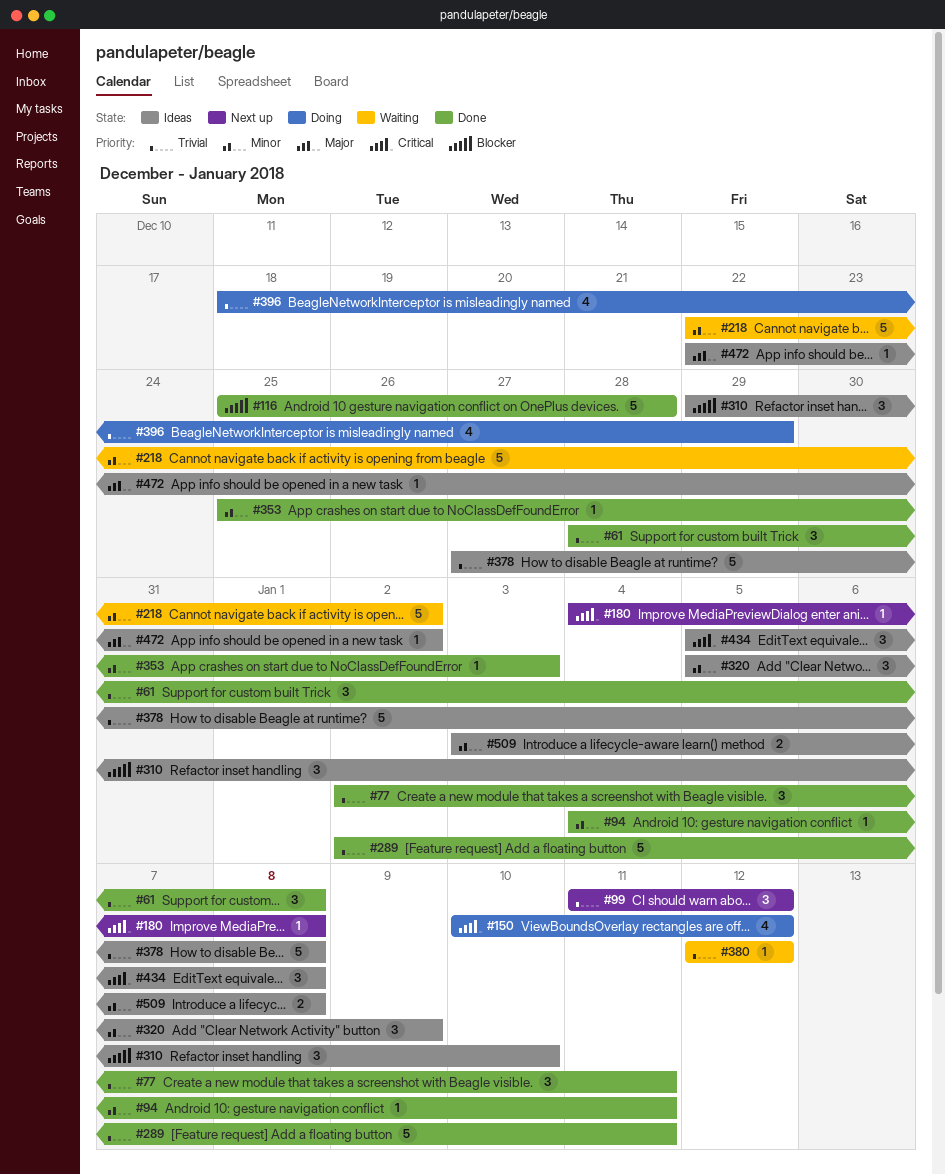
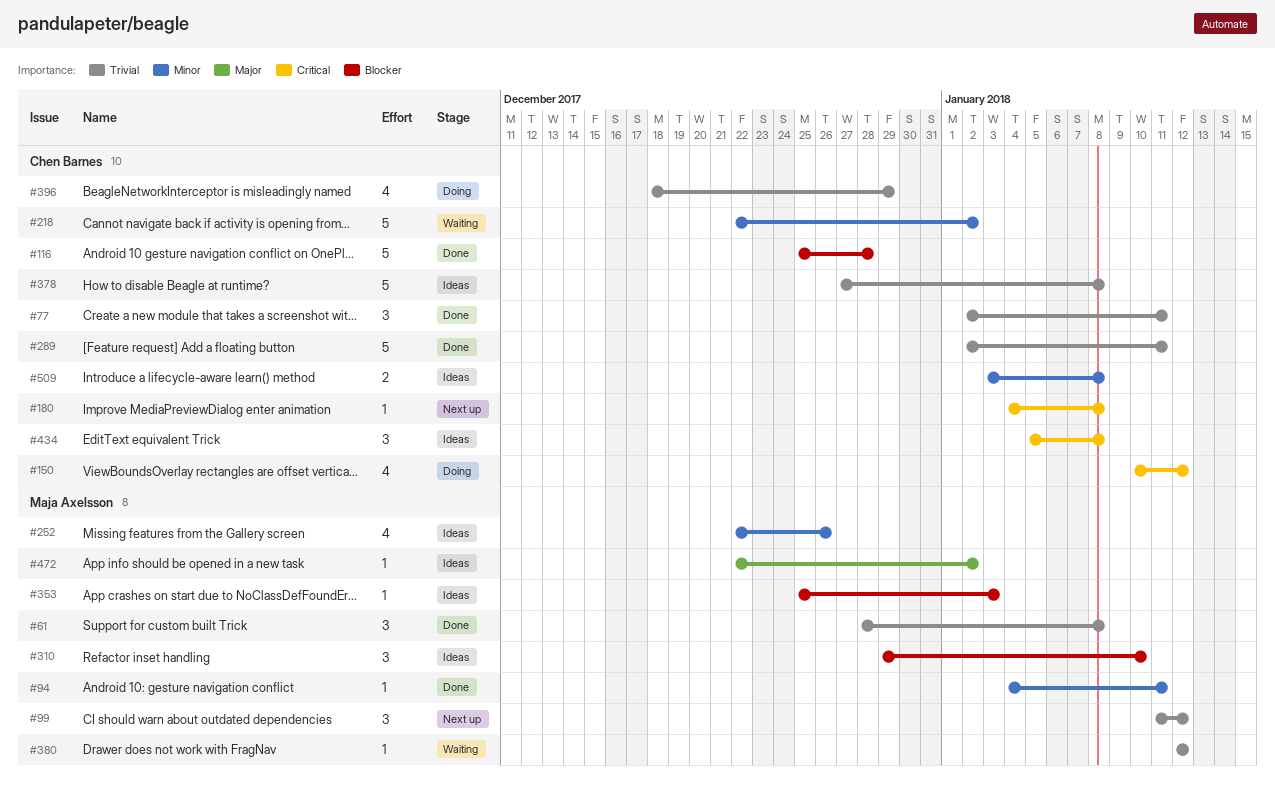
#252: none -> present
#320: present -> none
#353, status: Done -> Ideas
#353, priority: Minor -> Blocker

